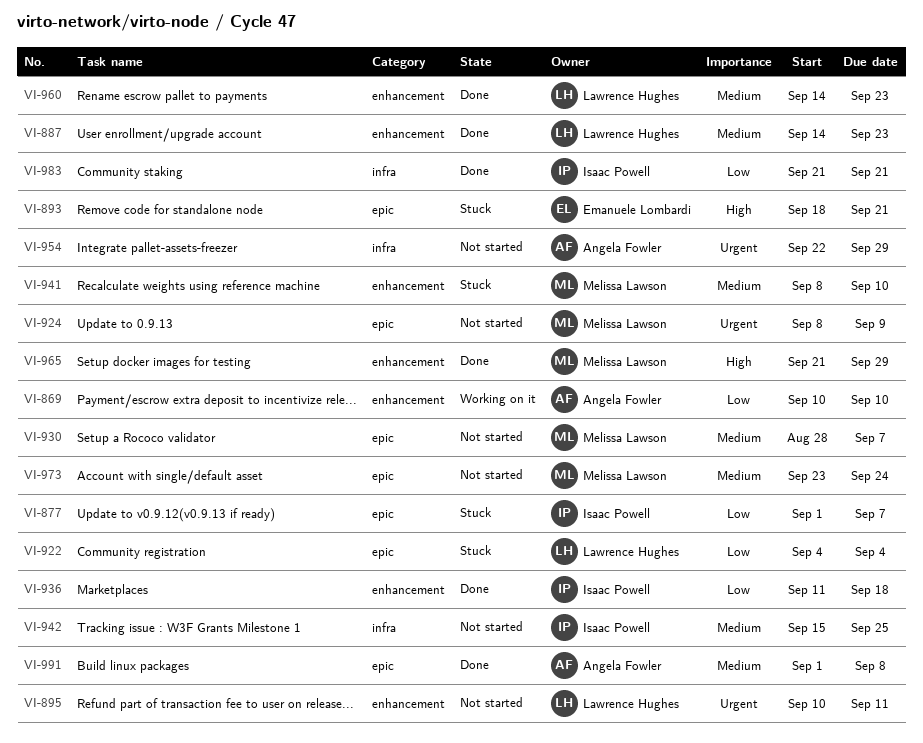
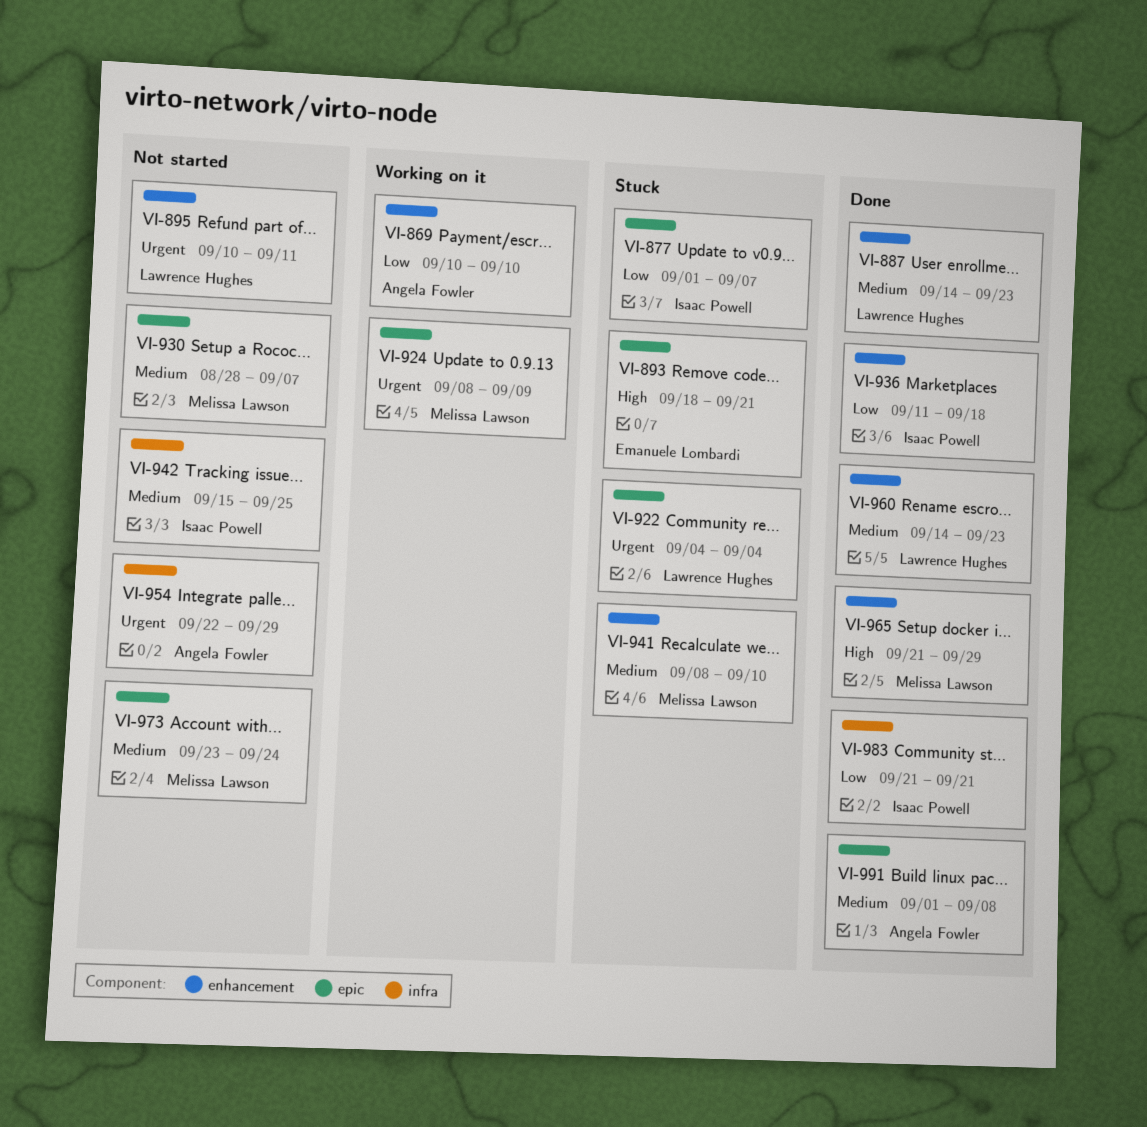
VI-922, priority: Low -> Urgent
VI-924, status: Not started -> Working on it

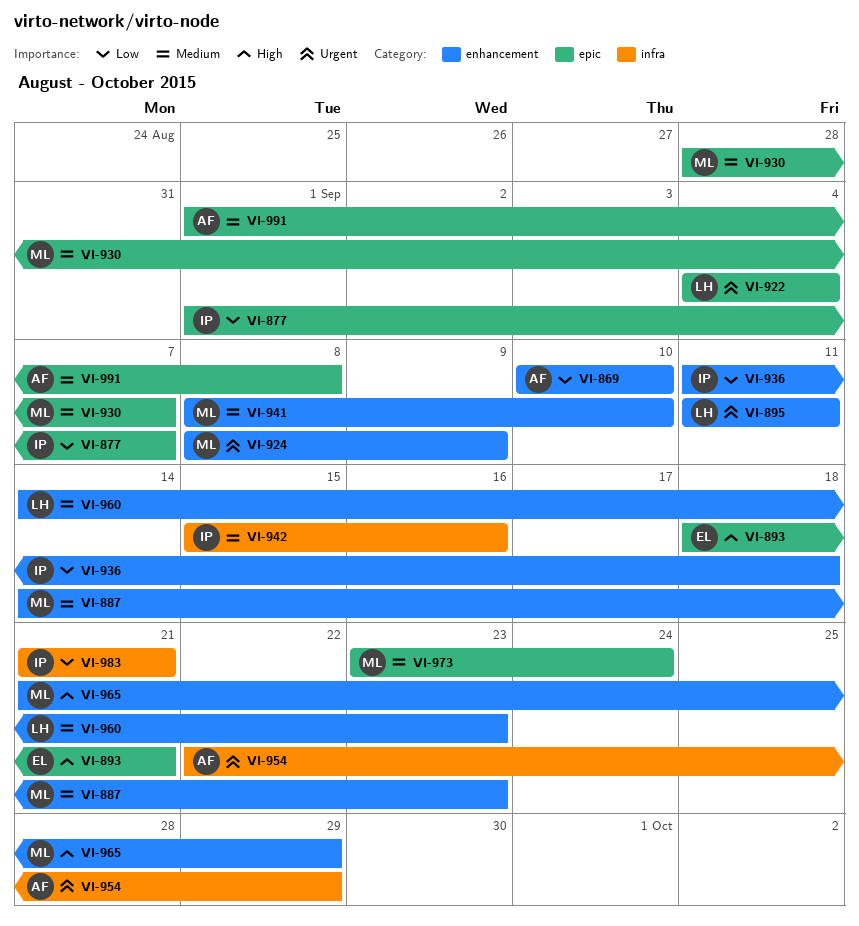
VI-887, owner: Lawrence Hughes -> Melissa Lawson
VI-895, start: Sep 10 -> Sep 11
VI-924, label: epic -> enhancement
VI-942, due: Sep 25 -> Sep 16

